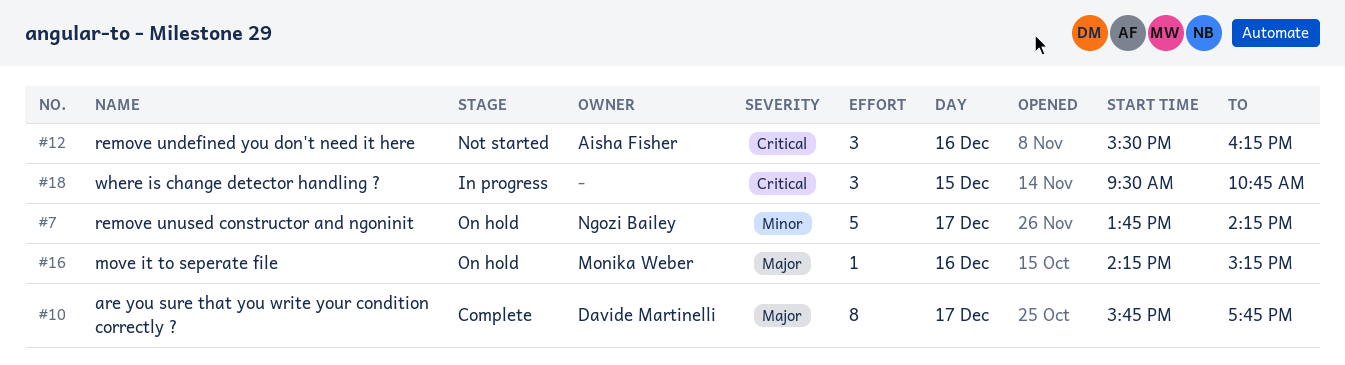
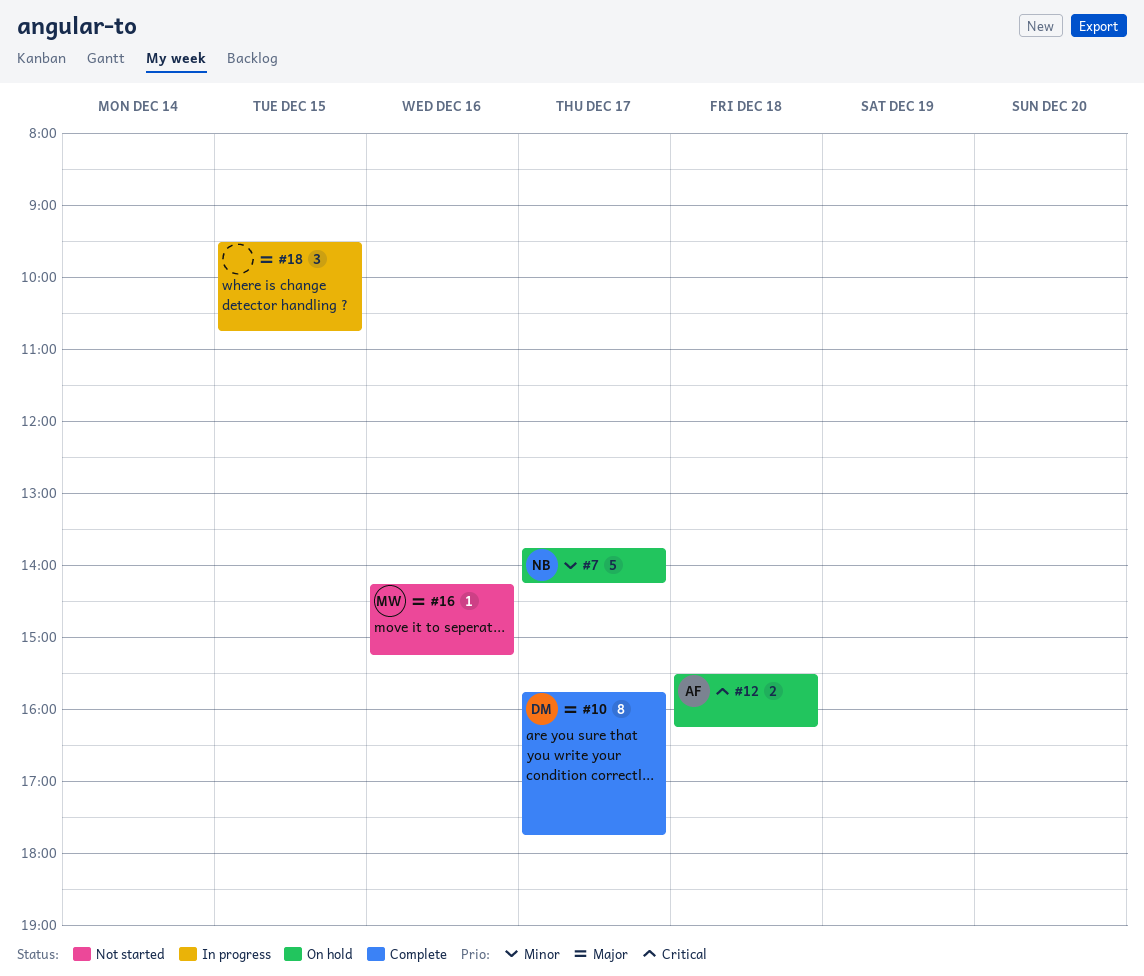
#12, status: Not started -> On hold
#12, estimate: 3 -> 2
#12, day: Dec 16 -> Dec 18
#16, status: On hold -> Not started
#18, priority: Critical -> Major

